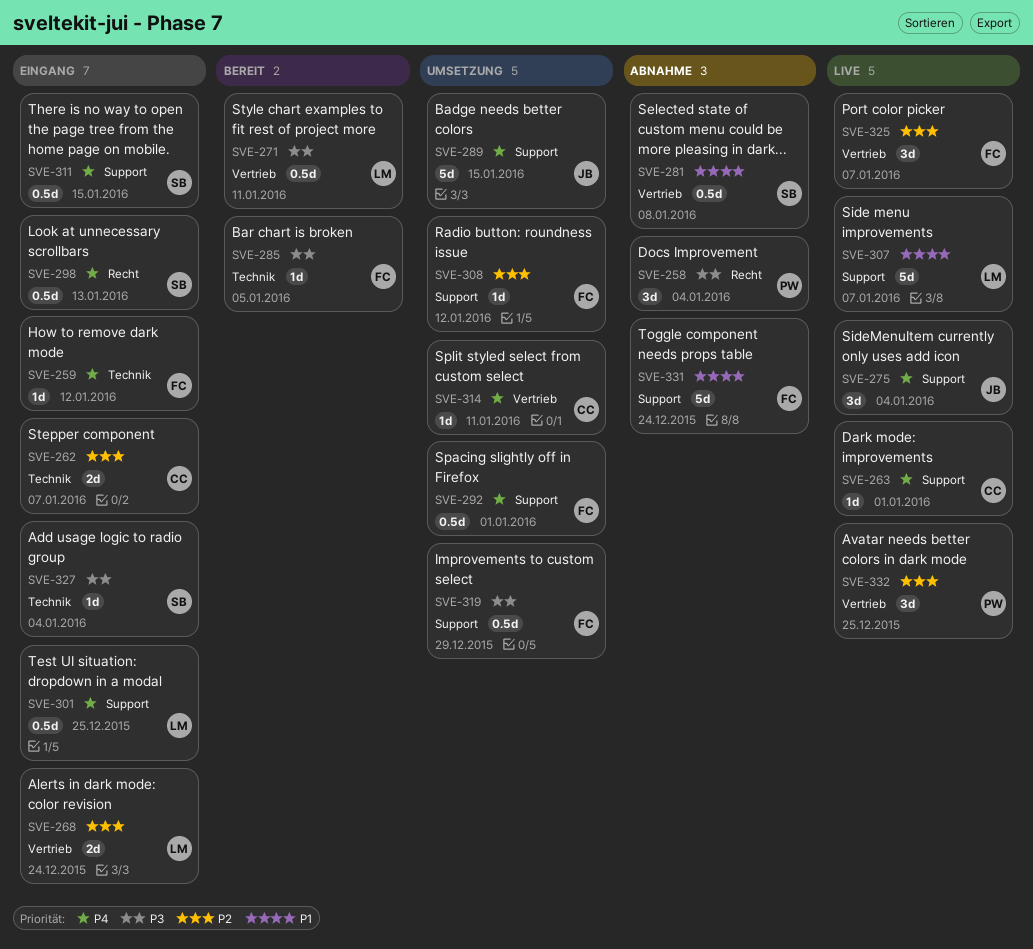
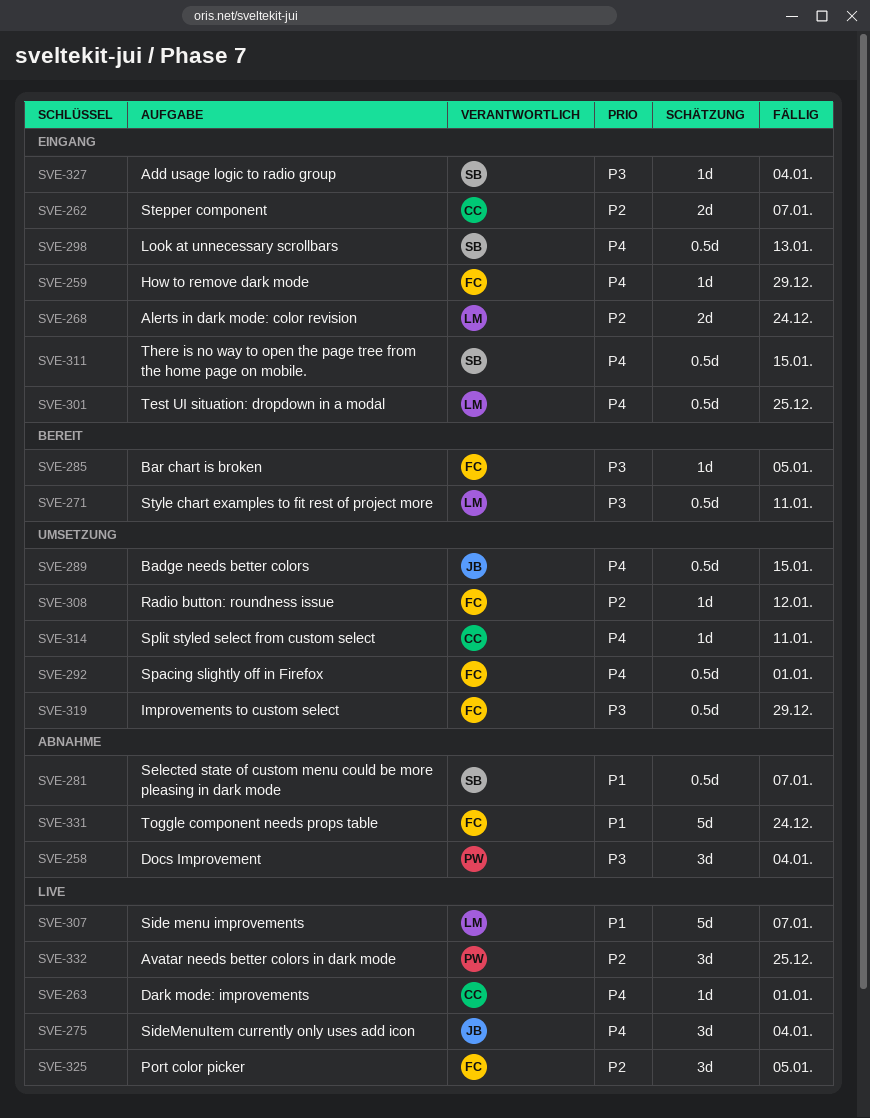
SVE-259, due: Jan 12 -> Dec 29
SVE-281, due: Jan 8 -> Jan 7
SVE-289, estimate: 5d -> 0.5d
SVE-325, due: Jan 7 -> Jan 5

